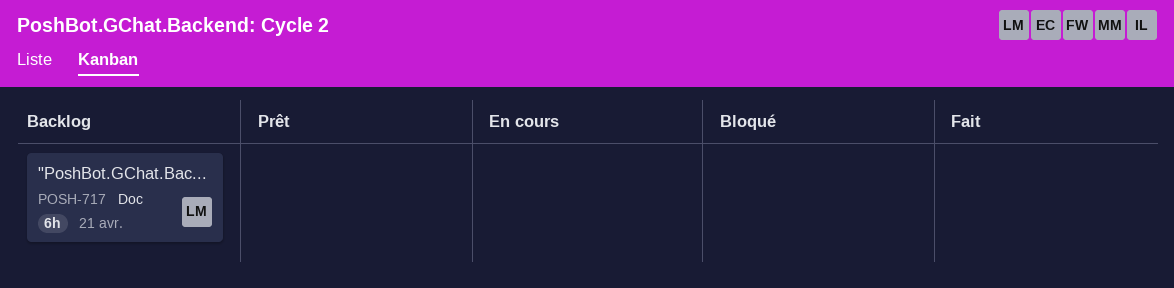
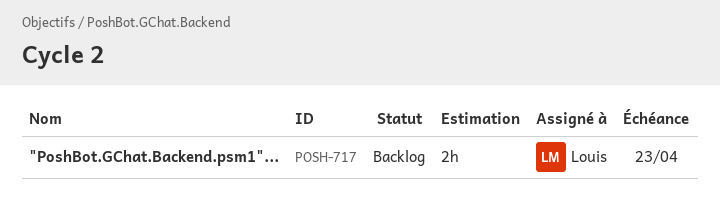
POSH-717, estimate: 6h -> 2h
POSH-717, due: Apr 21 -> Apr 23

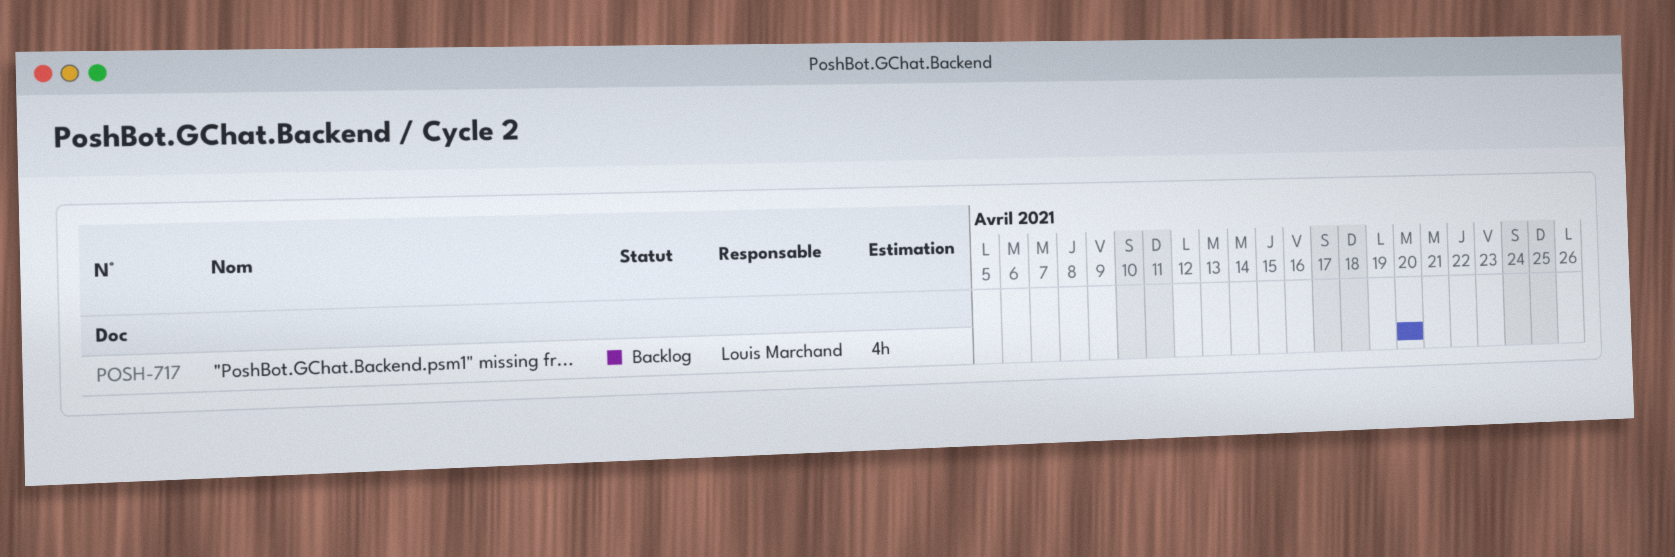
POSH-717, estimate: 2h -> 4h
POSH-717, due: Apr 23 -> Apr 20

